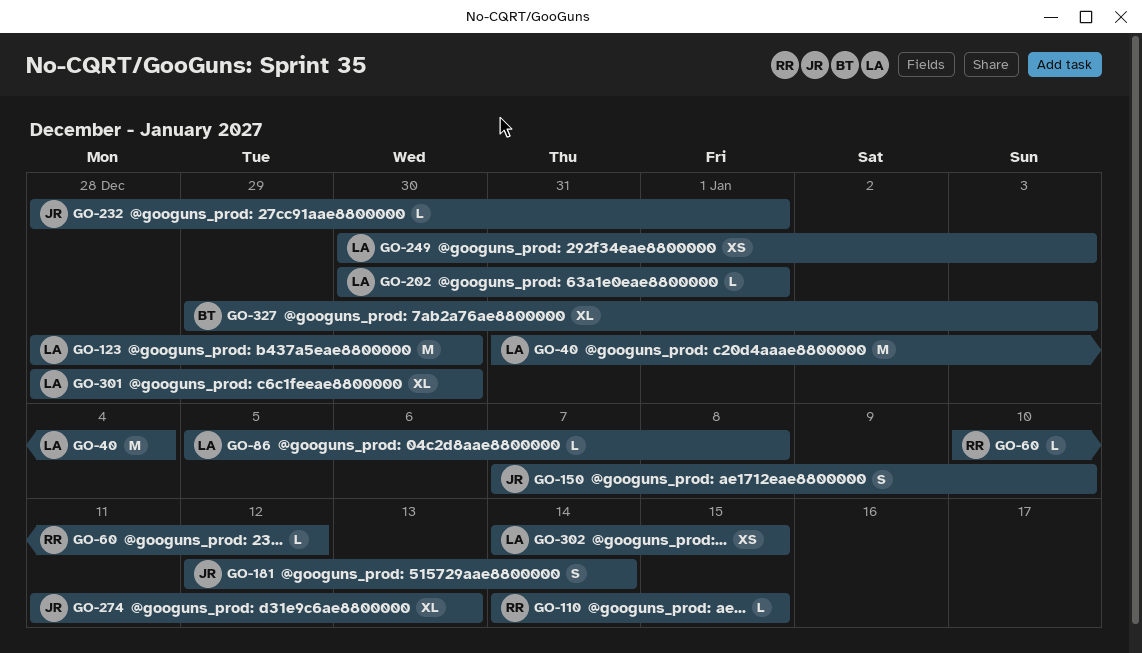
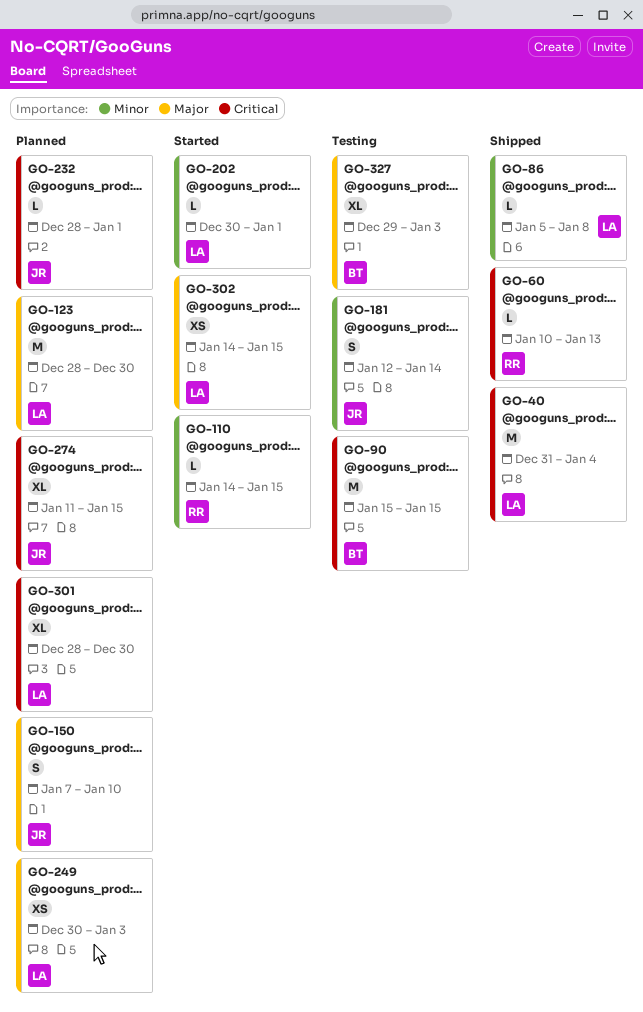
GO-60, due: Jan 12 -> Jan 13
GO-90: none -> present
GO-274, due: Jan 13 -> Jan 15

